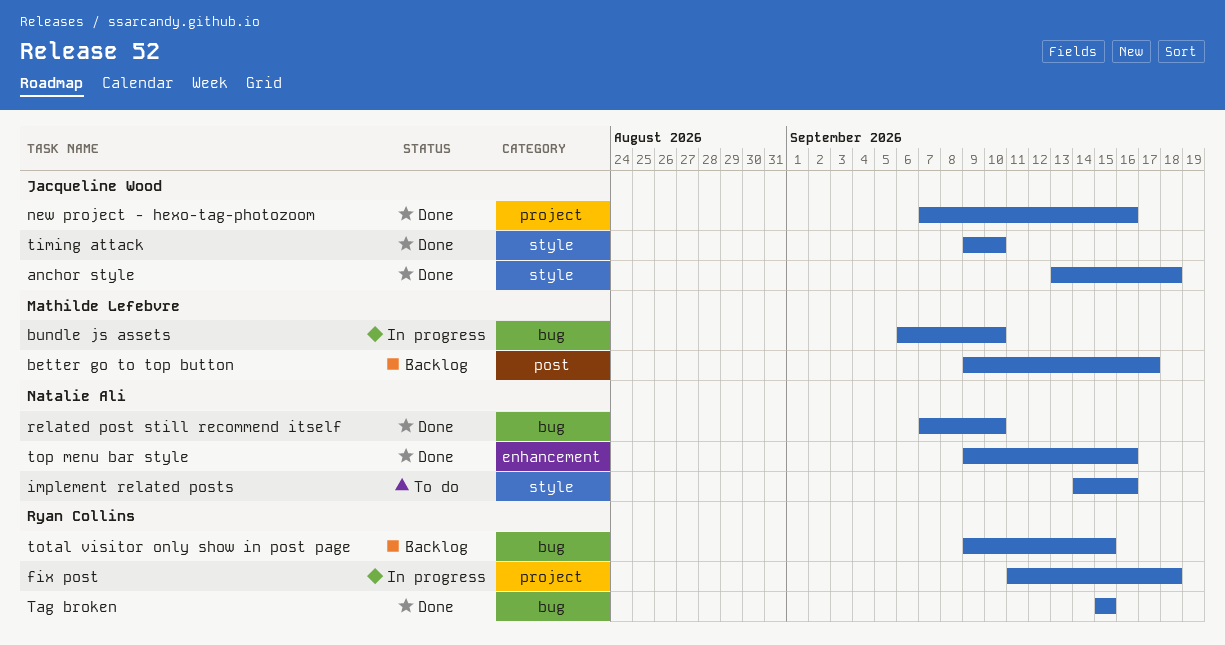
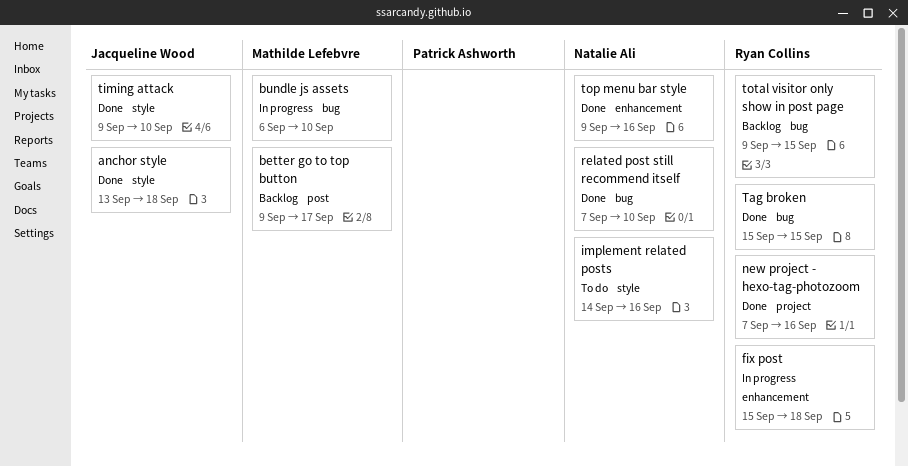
fix post, label: project -> enhancement
fix post, start: Sep 11 -> Sep 15
new project - hexo-tag-photozoom, owner: Jacqueline Wood -> Ryan Collins

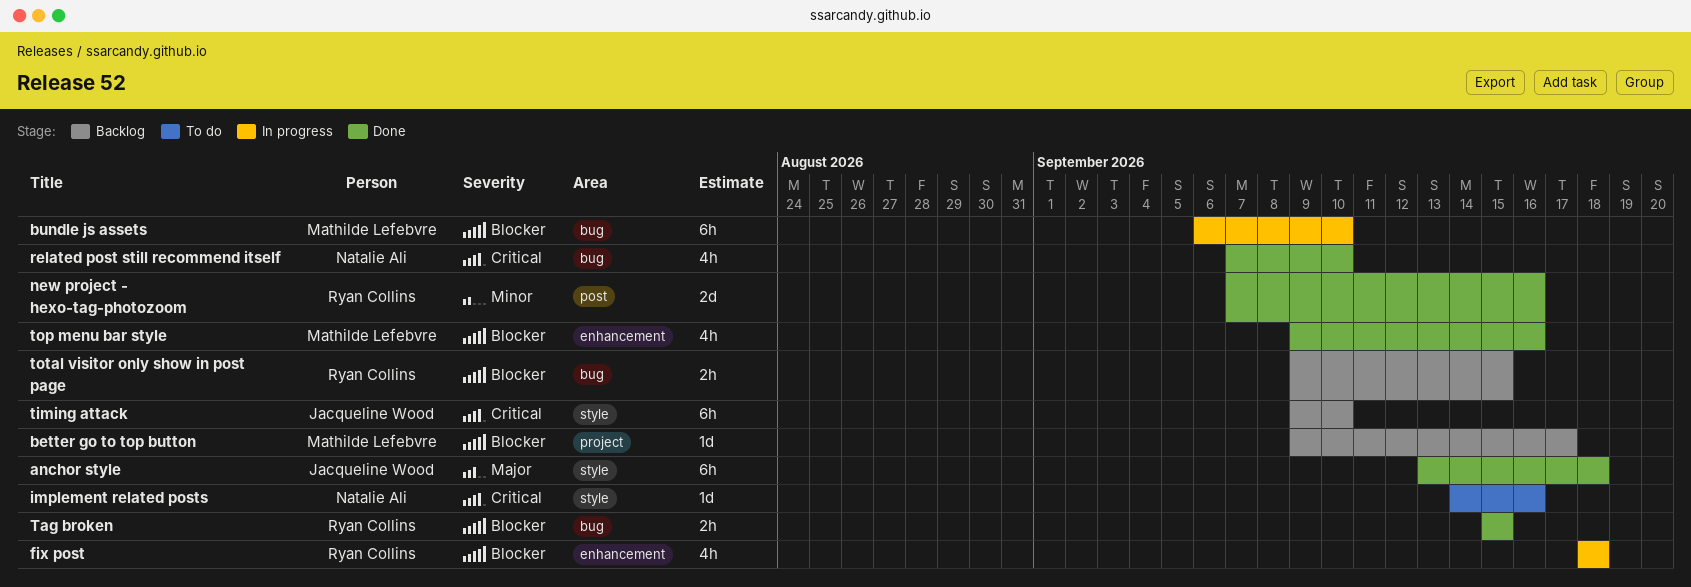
better go to top button, label: post -> project
fix post, start: Sep 15 -> Sep 18
new project - hexo-tag-photozoom, label: project -> post
timing attack, status: Done -> Backlog
top menu bar style, owner: Natalie Ali -> Mathilde Lefebvre

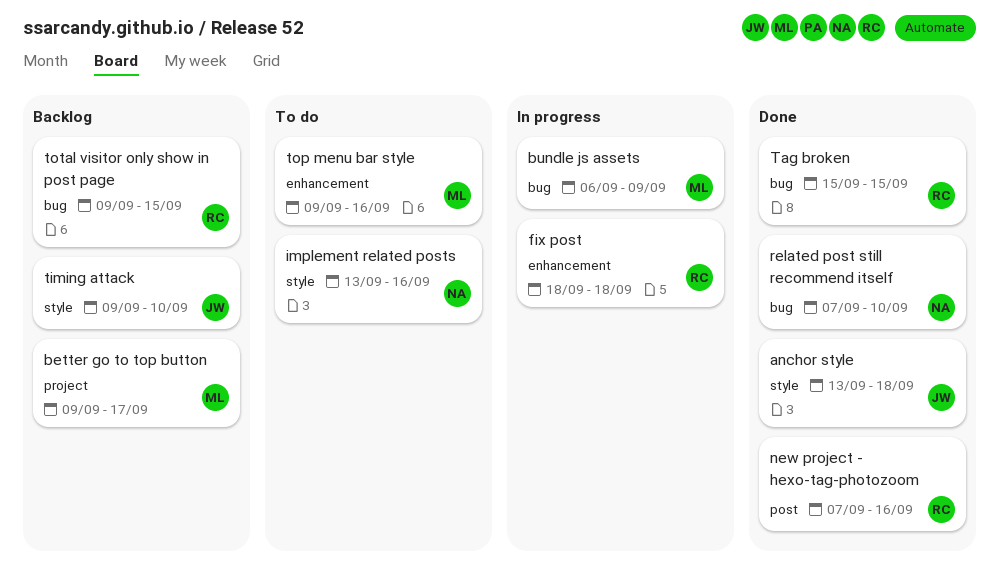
bundle js assets, due: Sep 10 -> Sep 9
implement related posts, start: Sep 14 -> Sep 13
top menu bar style, status: Done -> To do

